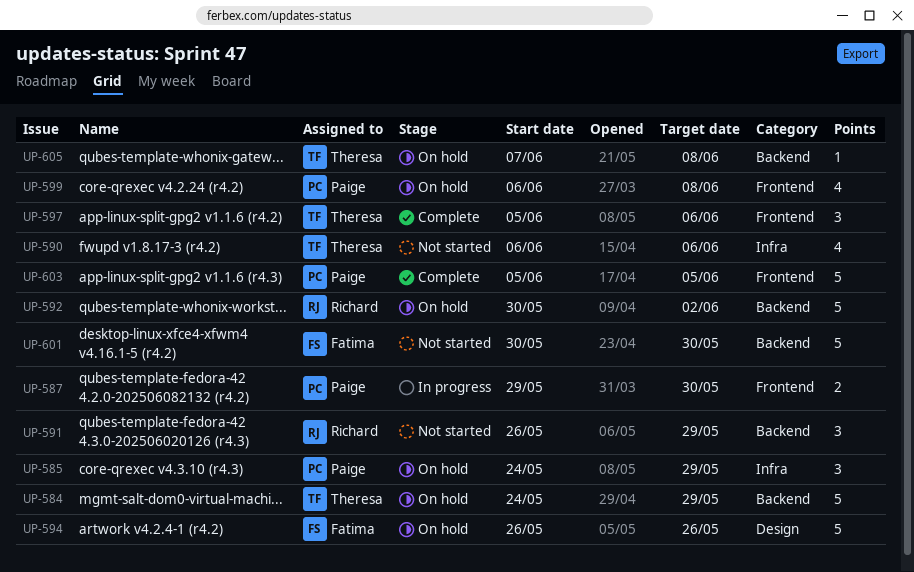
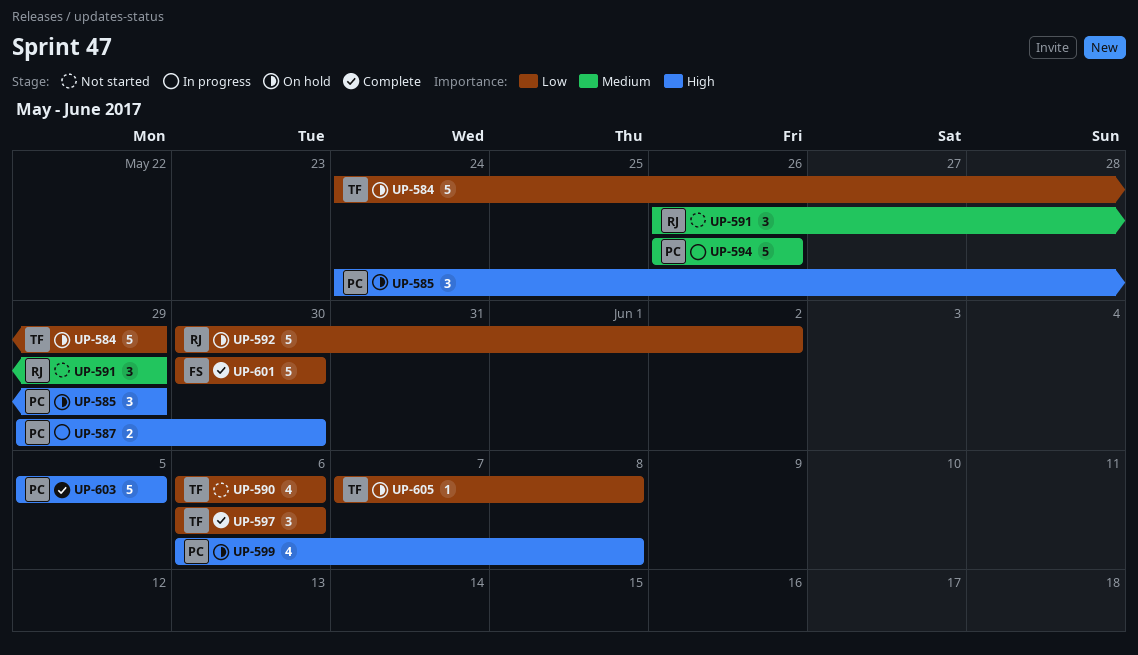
UP-594, status: On hold -> In progress
UP-594, owner: Fatima -> Paige
UP-597, start: Jun 5 -> Jun 6
UP-601, status: Not started -> Complete

